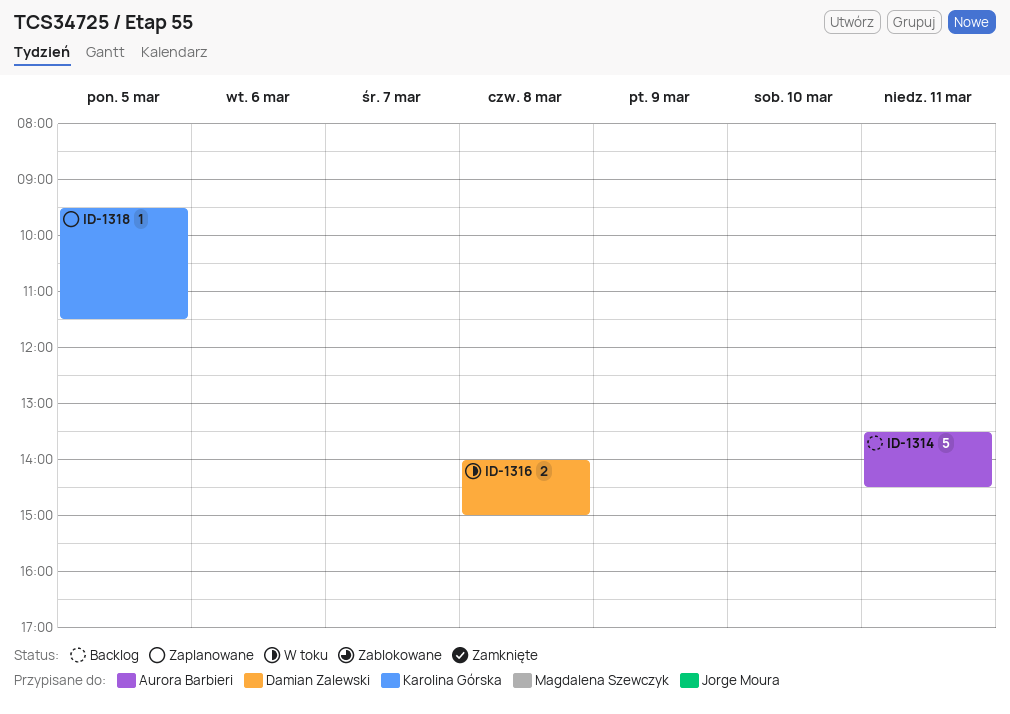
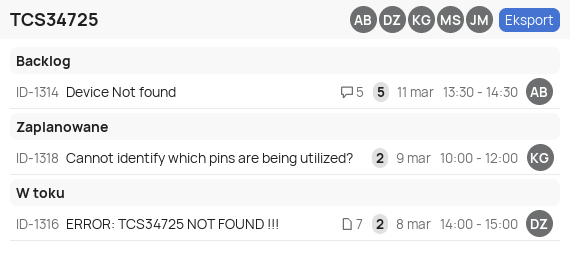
ID-1318, estimate: 1 -> 2
ID-1318, day: Mar 5 -> Mar 9
ID-1318, begins: 09:30 -> 10:00
ID-1318, ends: 11:30 -> 12:00

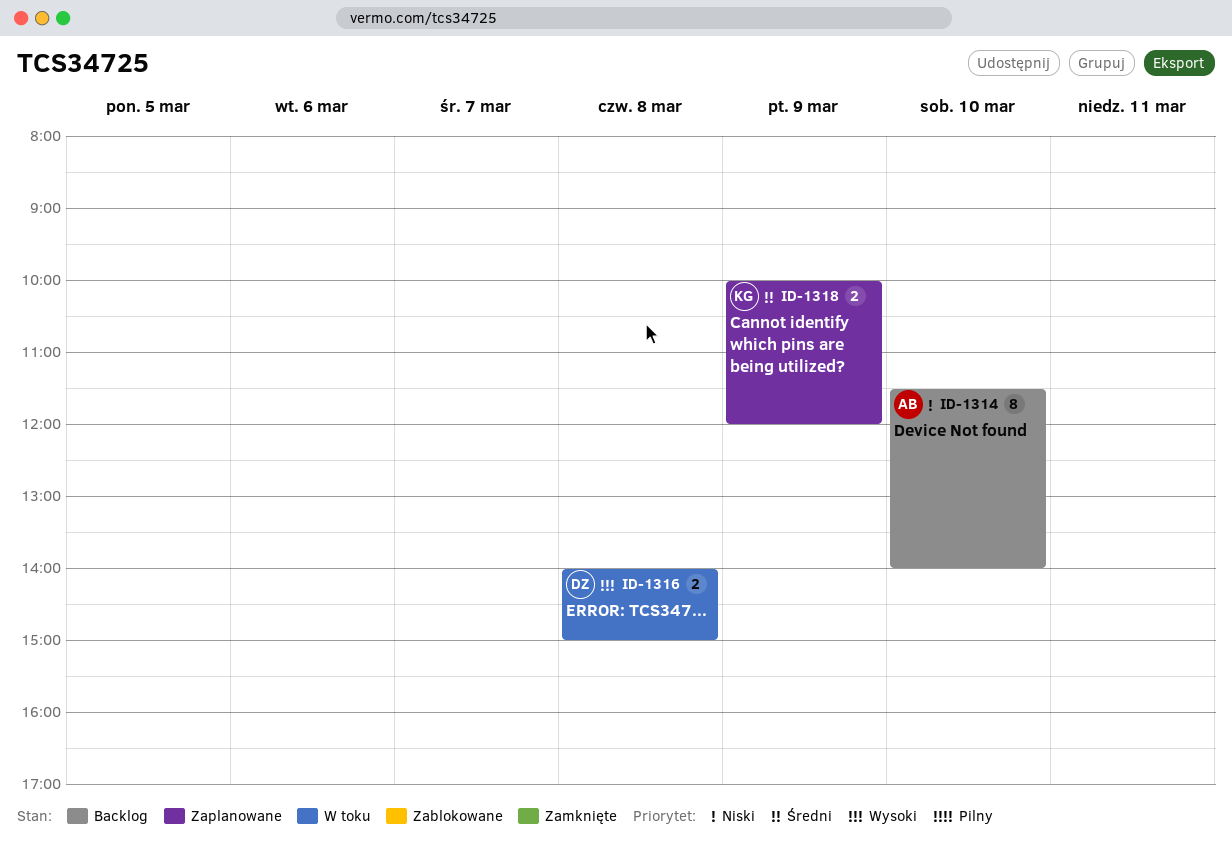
ID-1314, estimate: 5 -> 8
ID-1314, day: Mar 11 -> Mar 10
ID-1314, begins: 13:30 -> 11:30
ID-1314, ends: 14:30 -> 14:00

